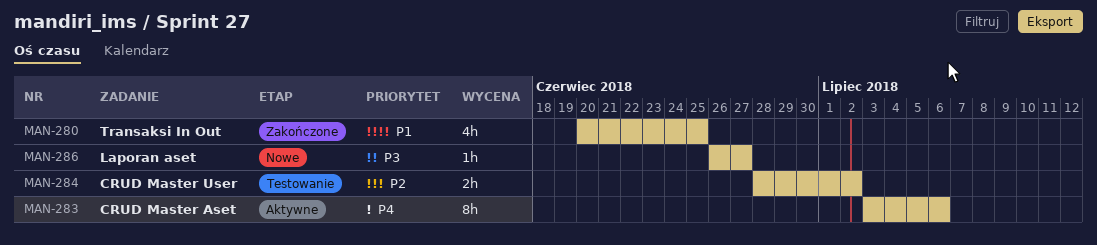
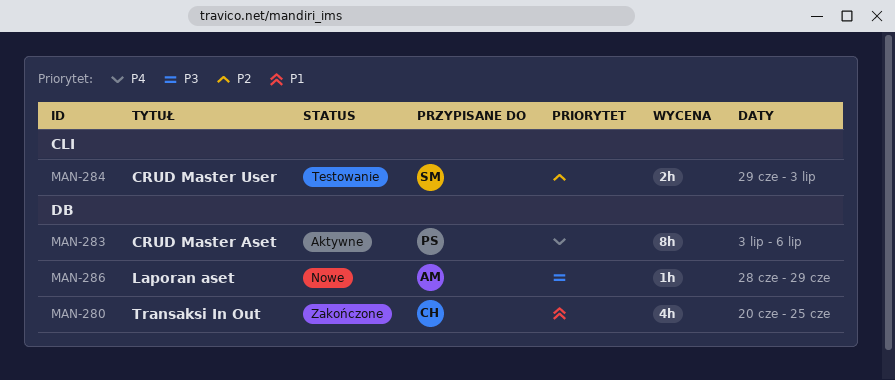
MAN-284, start: Jun 28 -> Jun 29
MAN-284, due: Jul 2 -> Jul 3
MAN-286, start: Jun 26 -> Jun 28
MAN-286, due: Jun 27 -> Jun 29

